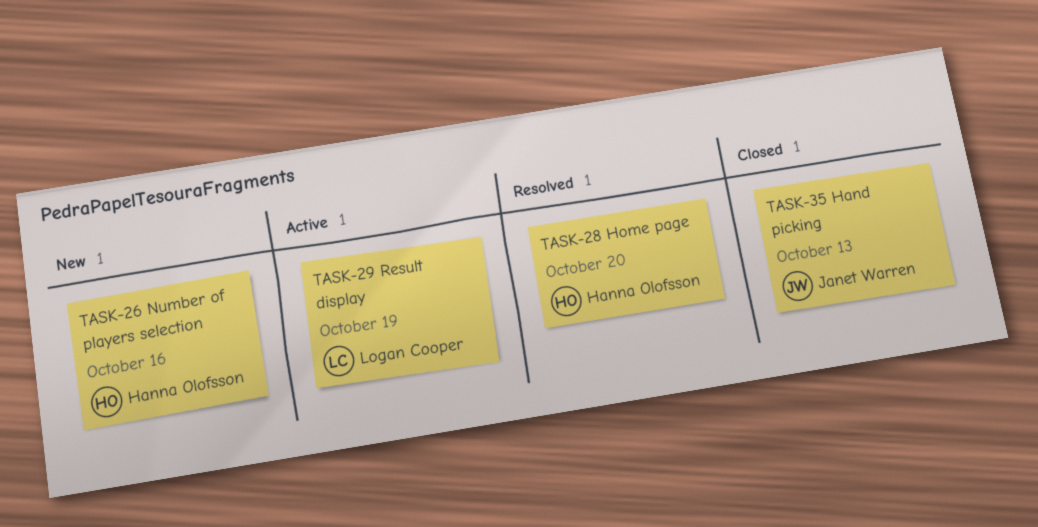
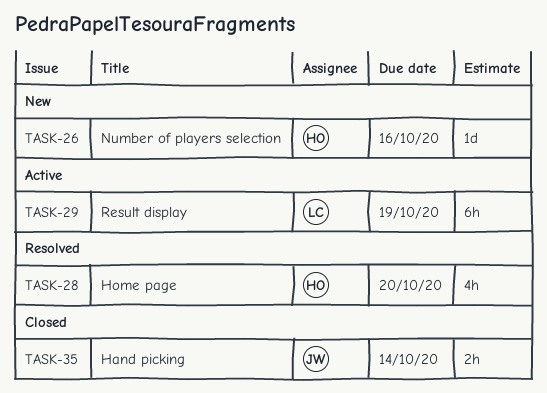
TASK-35, due: Oct 13 -> Oct 14

